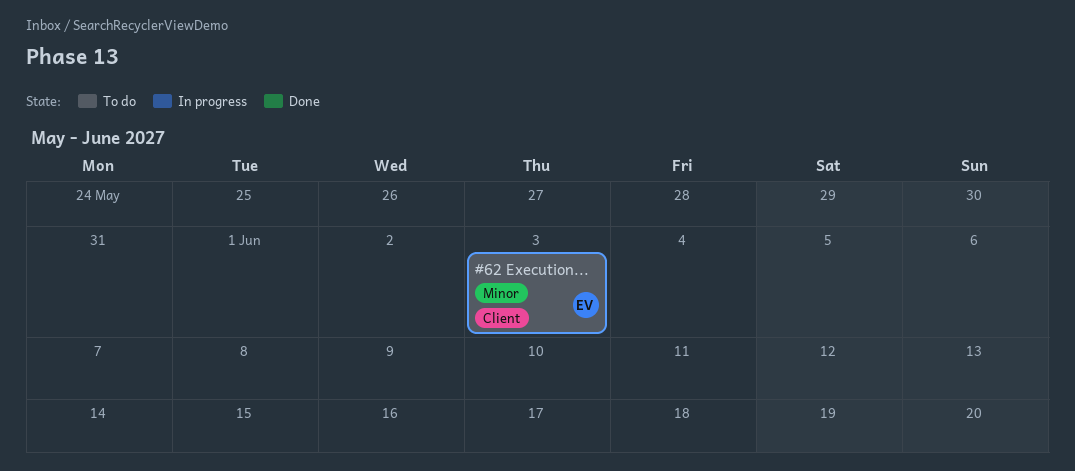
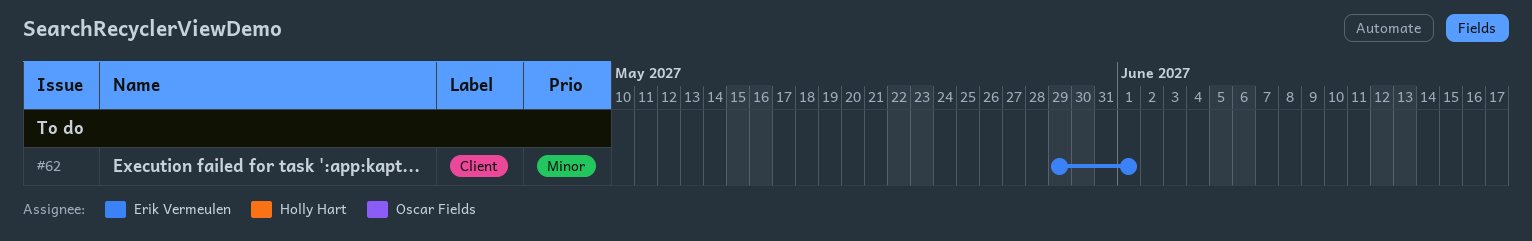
#62, due: Jun 3 -> Jun 1

